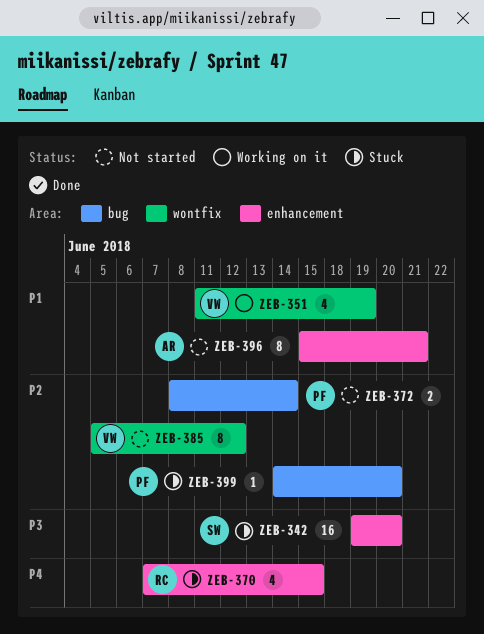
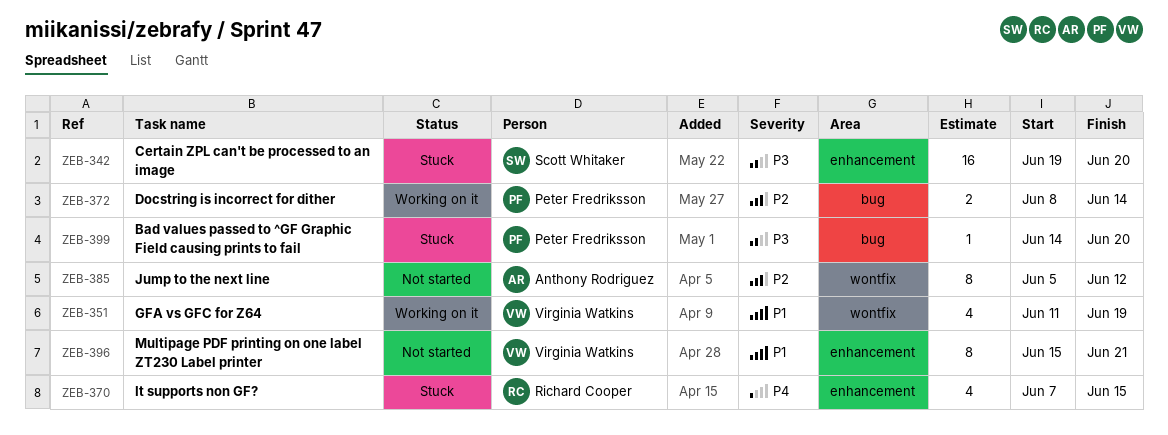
ZEB-372, status: Not started -> Working on it
ZEB-385, owner: Virginia Watkins -> Anthony Rodriguez
ZEB-396, owner: Anthony Rodriguez -> Virginia Watkins
ZEB-399, priority: P2 -> P3

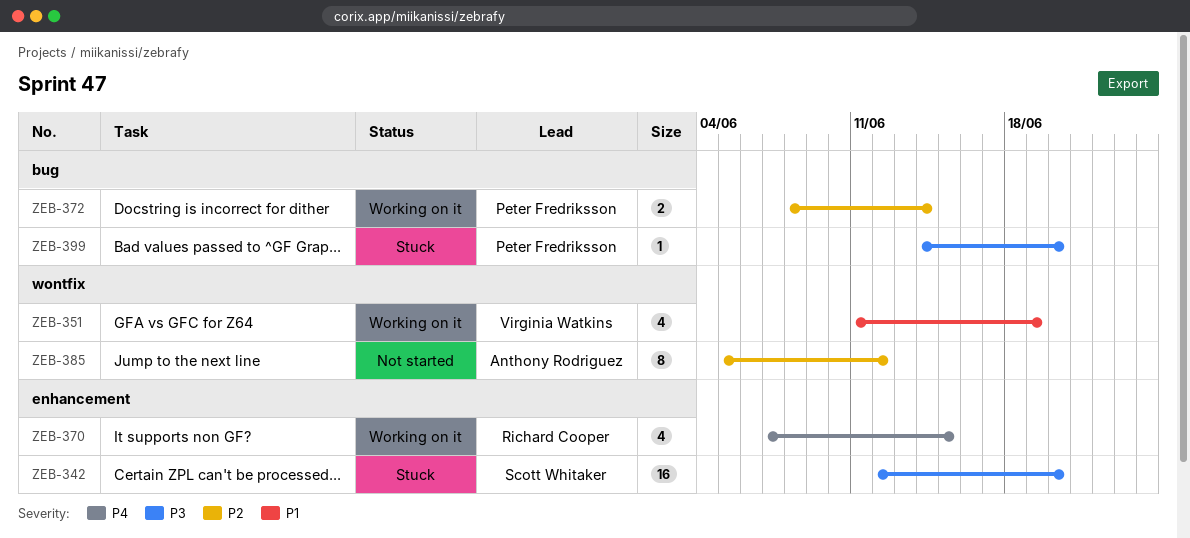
ZEB-342, start: Jun 19 -> Jun 12
ZEB-370, status: Stuck -> Working on it
ZEB-396: present -> none

